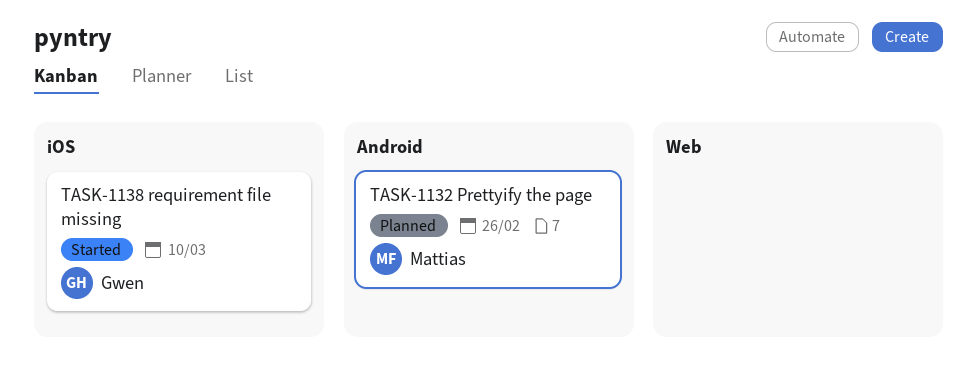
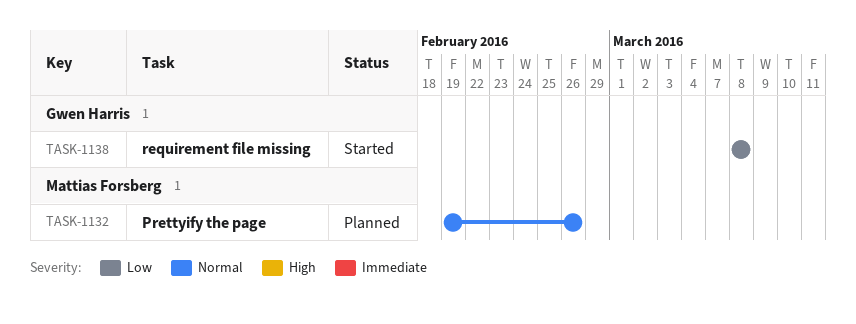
TASK-1138, due: Mar 10 -> Mar 8

